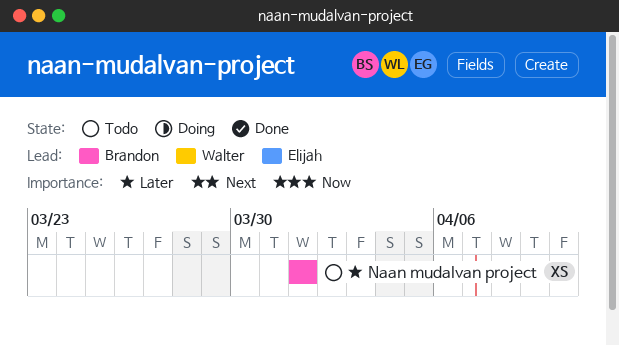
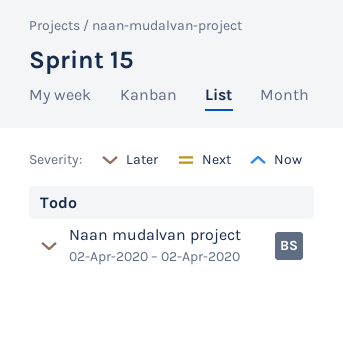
Naan mudalvan project, start: Apr 1 -> Apr 2
Naan mudalvan project, due: Apr 1 -> Apr 2

